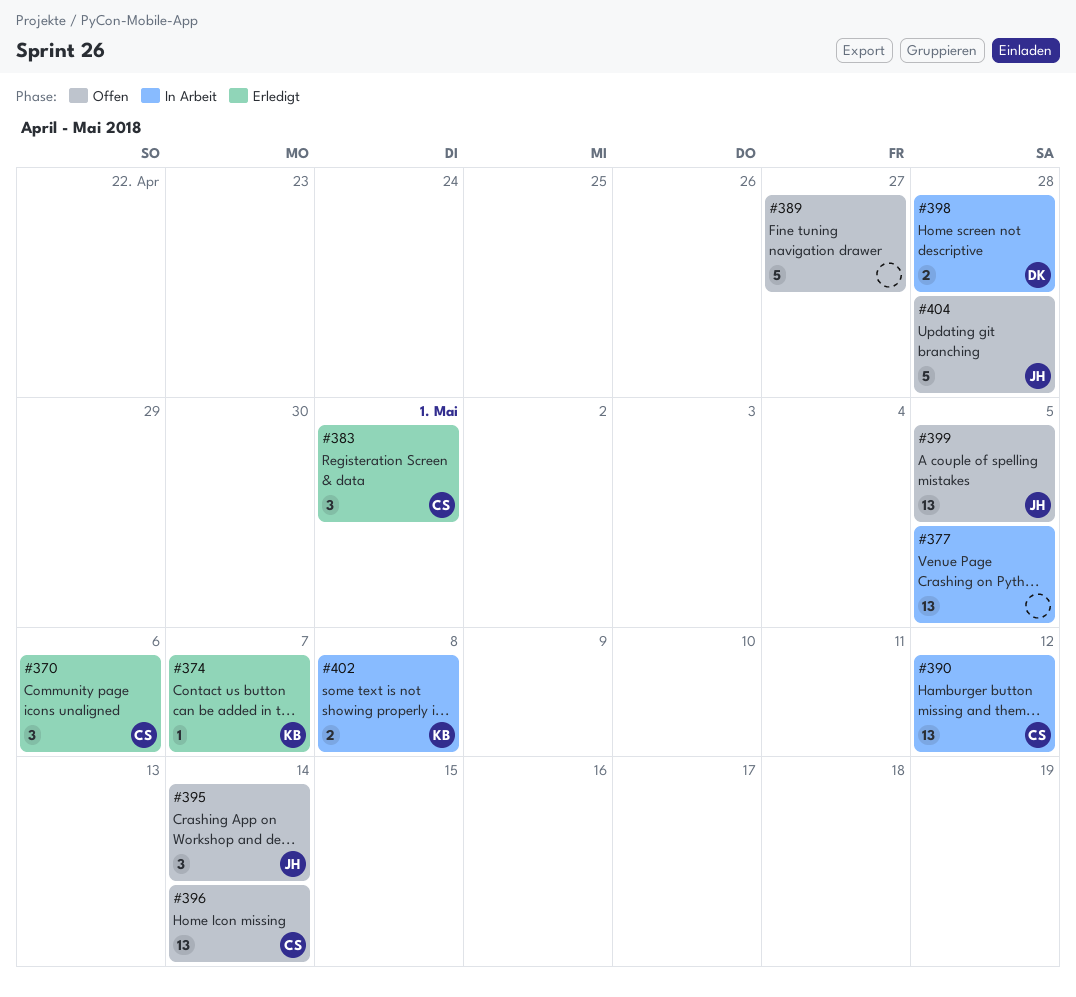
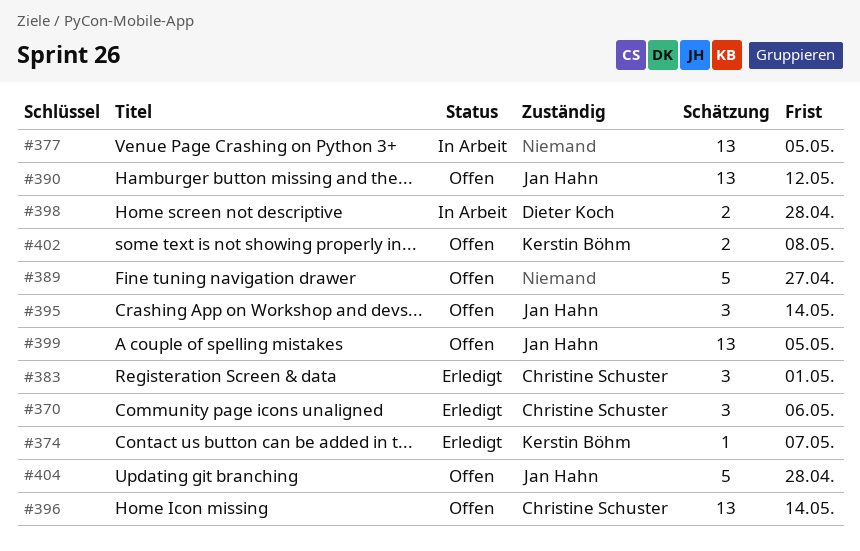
#390, status: In Arbeit -> Offen
#390, owner: Christine Schuster -> Jan Hahn
#402, status: In Arbeit -> Offen

